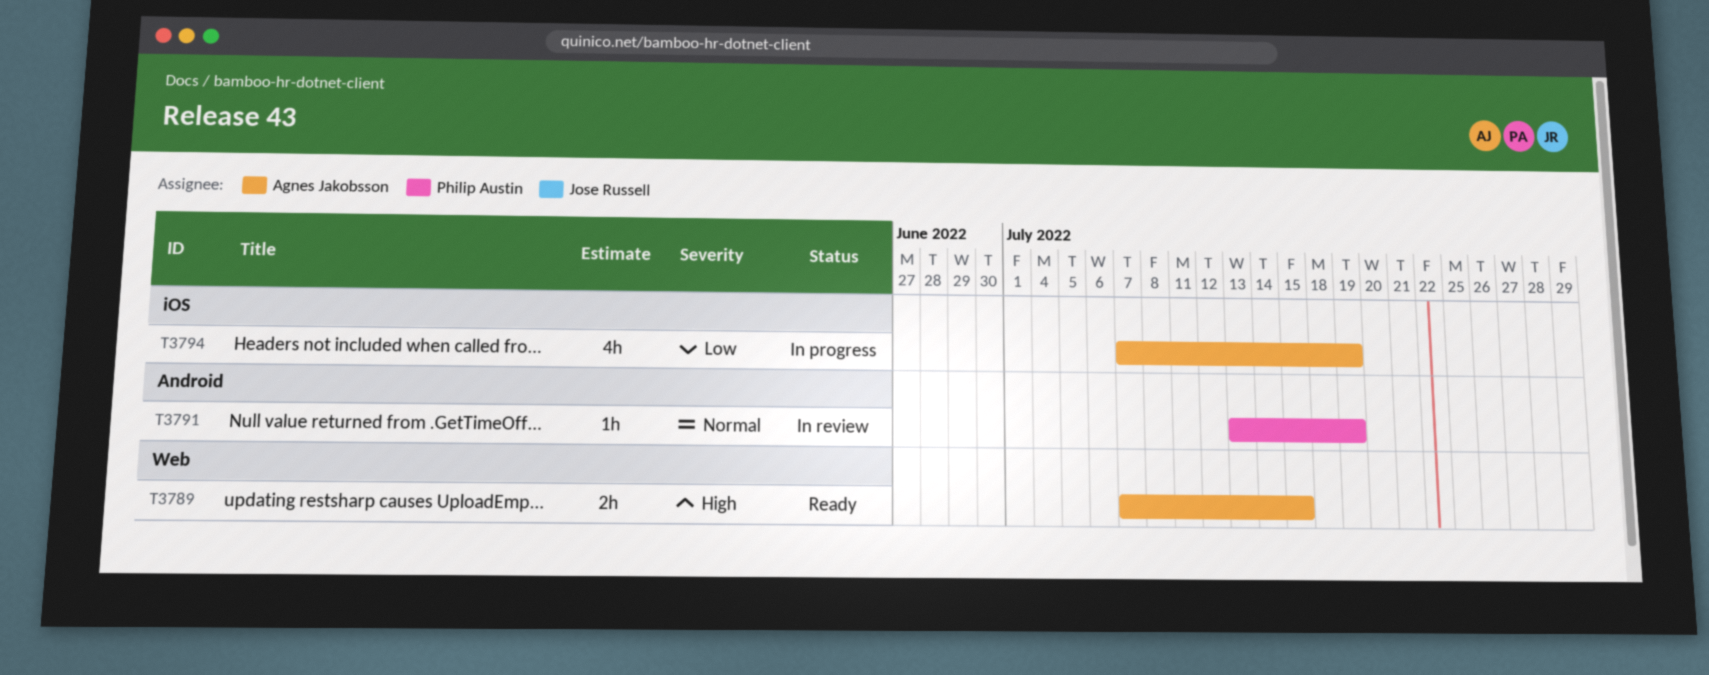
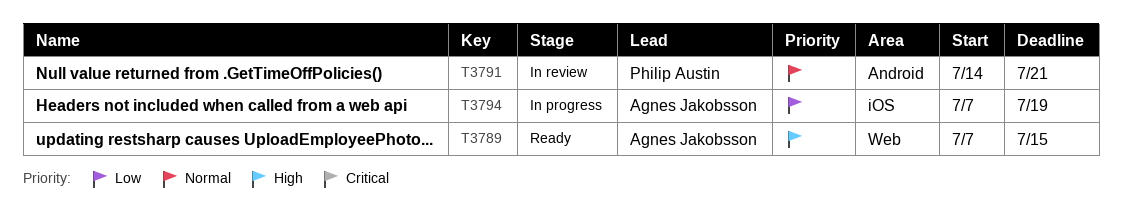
T3791, start: Jul 13 -> Jul 14
T3791, due: Jul 19 -> Jul 21

